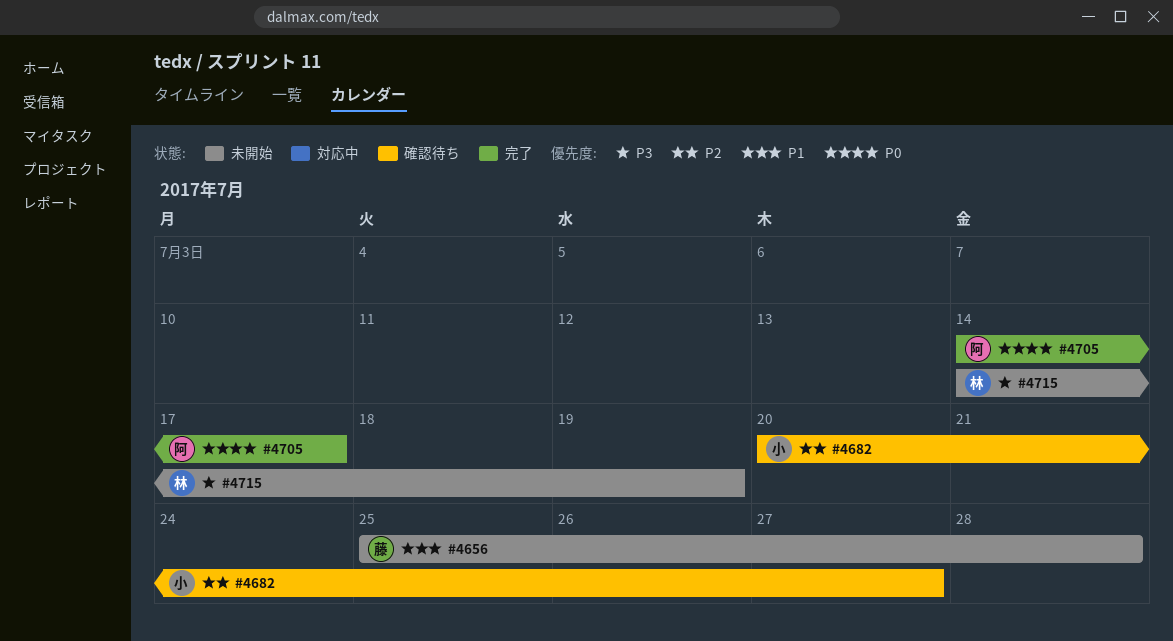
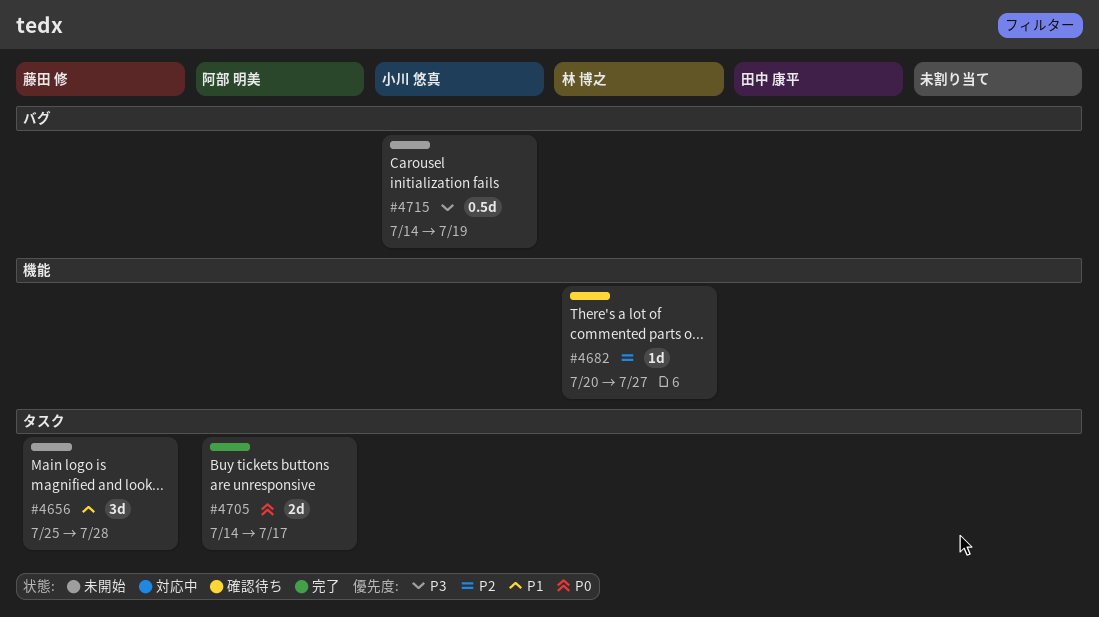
#4682, owner: 小川 悠真 -> 林 博之
#4715, owner: 林 博之 -> 小川 悠真

